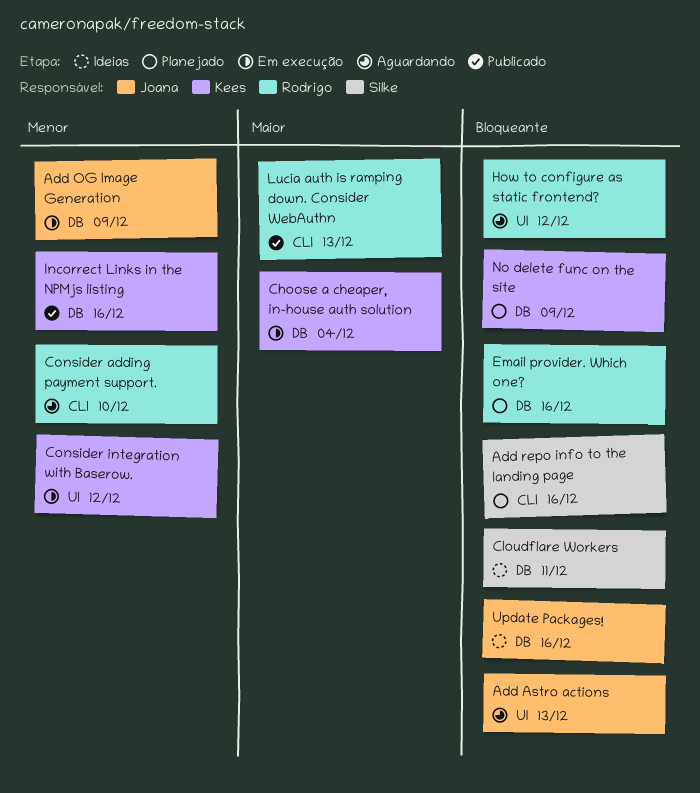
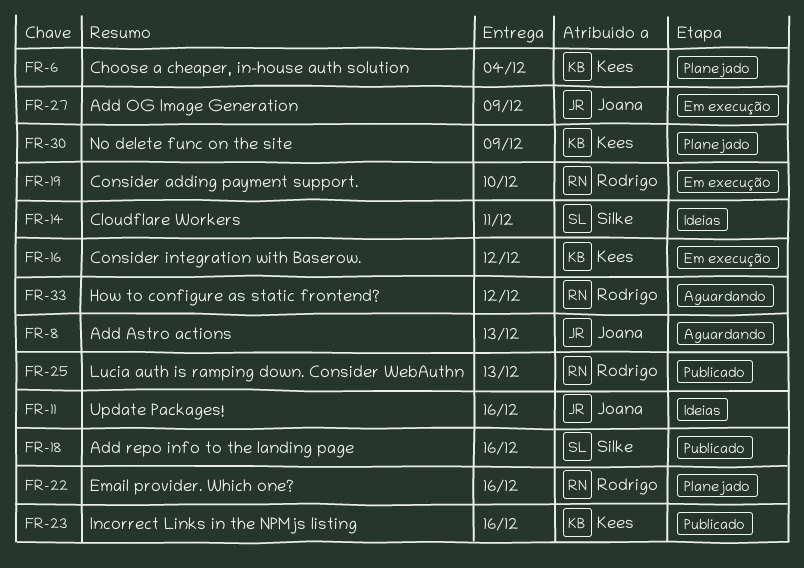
Add repo info to the landing page, status: Planejado -> Publicado
Choose a cheaper, in-house auth solution, status: Em execução -> Planejado
Consider adding payment support., status: Aguardando -> Em execução

